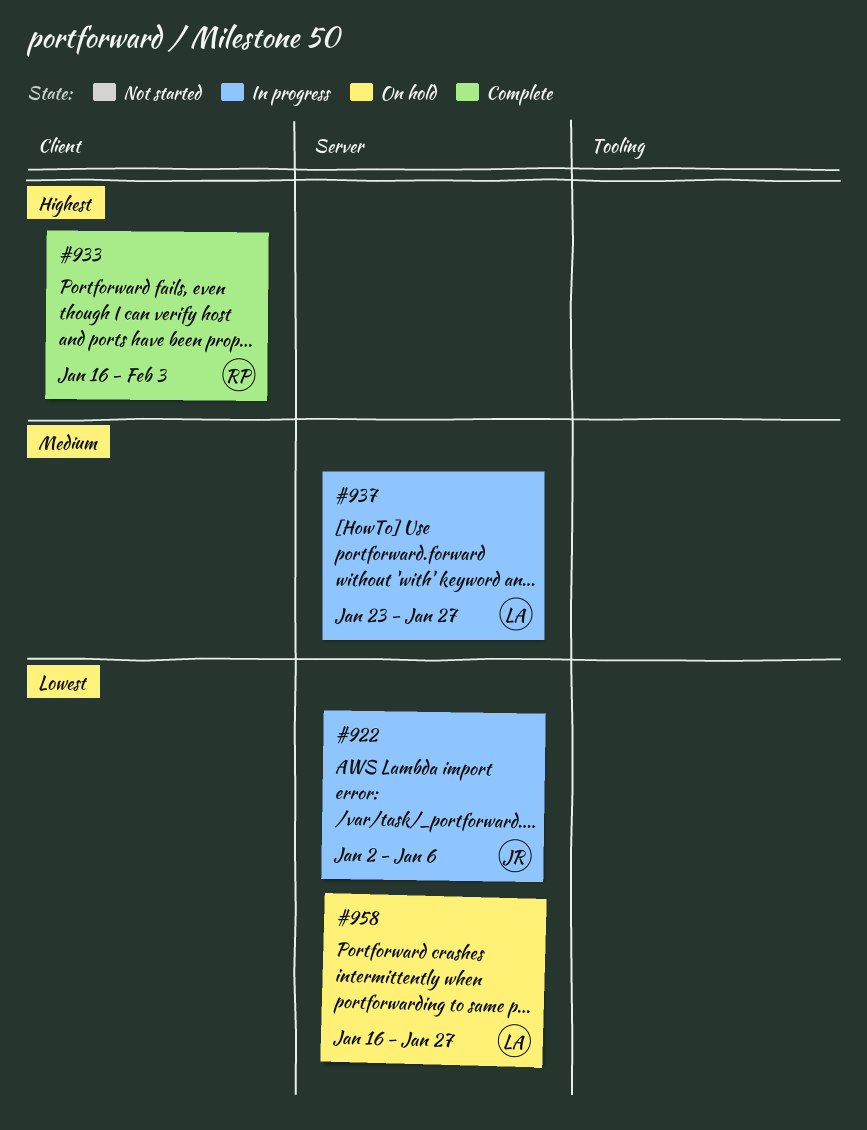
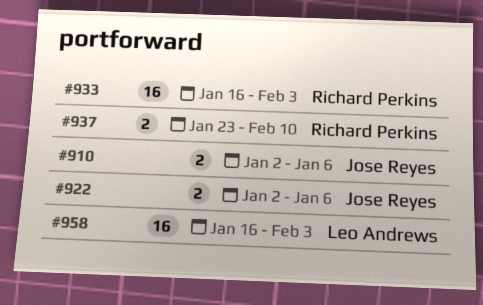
#910: none -> present
#937, owner: Leo Andrews -> Richard Perkins
#937, due: Jan 27 -> Feb 10
#958, due: Jan 27 -> Feb 3

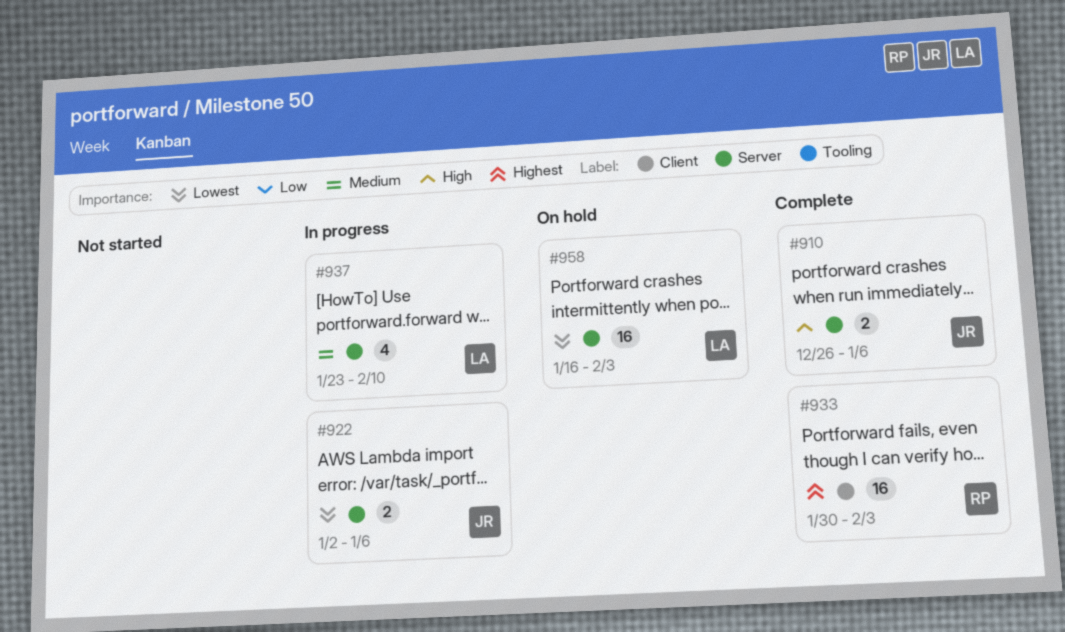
#910, start: Jan 2 -> Dec 26
#933, start: Jan 16 -> Jan 30
#937, owner: Richard Perkins -> Leo Andrews
#937, estimate: 2 -> 4

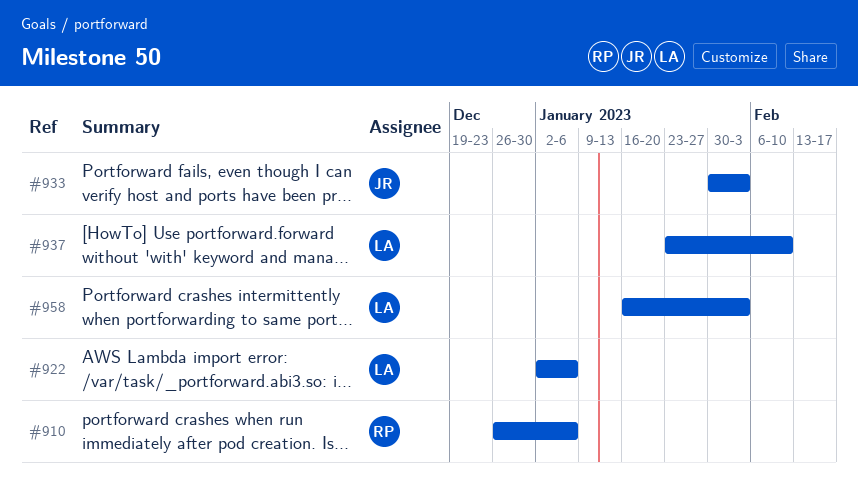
#910, owner: JR -> RP
#922, owner: JR -> LA
#933, owner: RP -> JR

